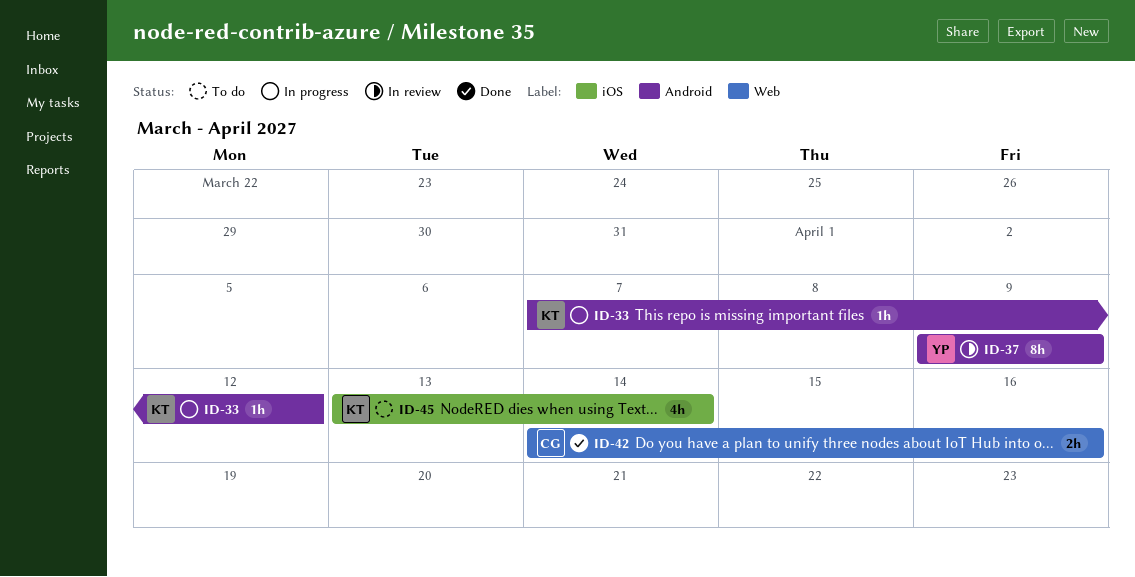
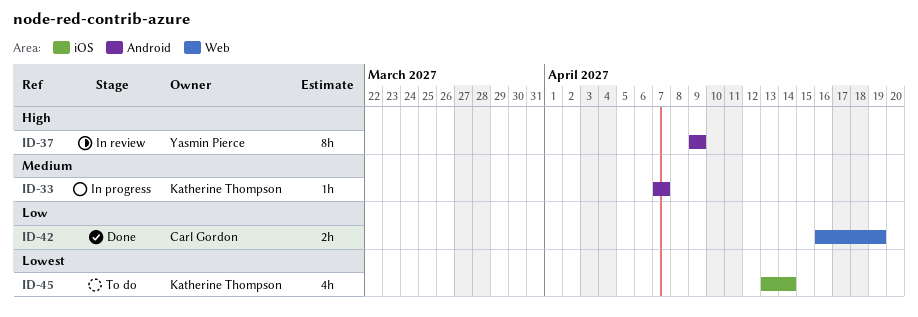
ID-33, due: Apr 12 -> Apr 7
ID-42, start: Apr 14 -> Apr 16
ID-42, due: Apr 16 -> Apr 19

